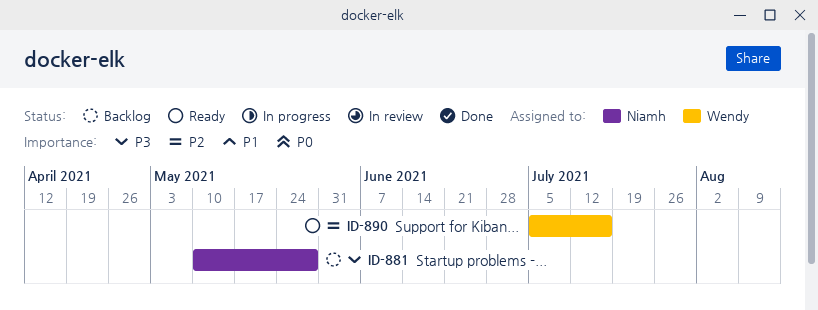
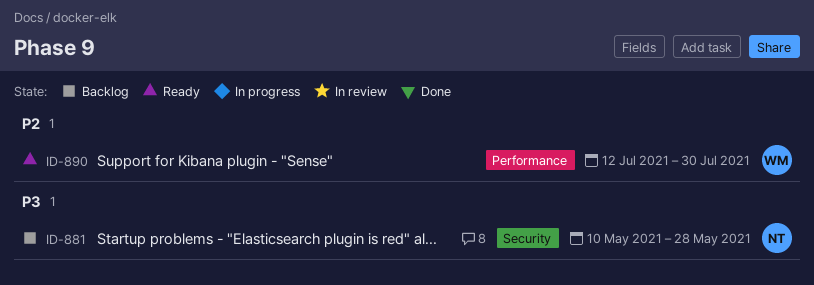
ID-890, start: Jul 5 -> Jul 12
ID-890, due: Jul 16 -> Jul 30

